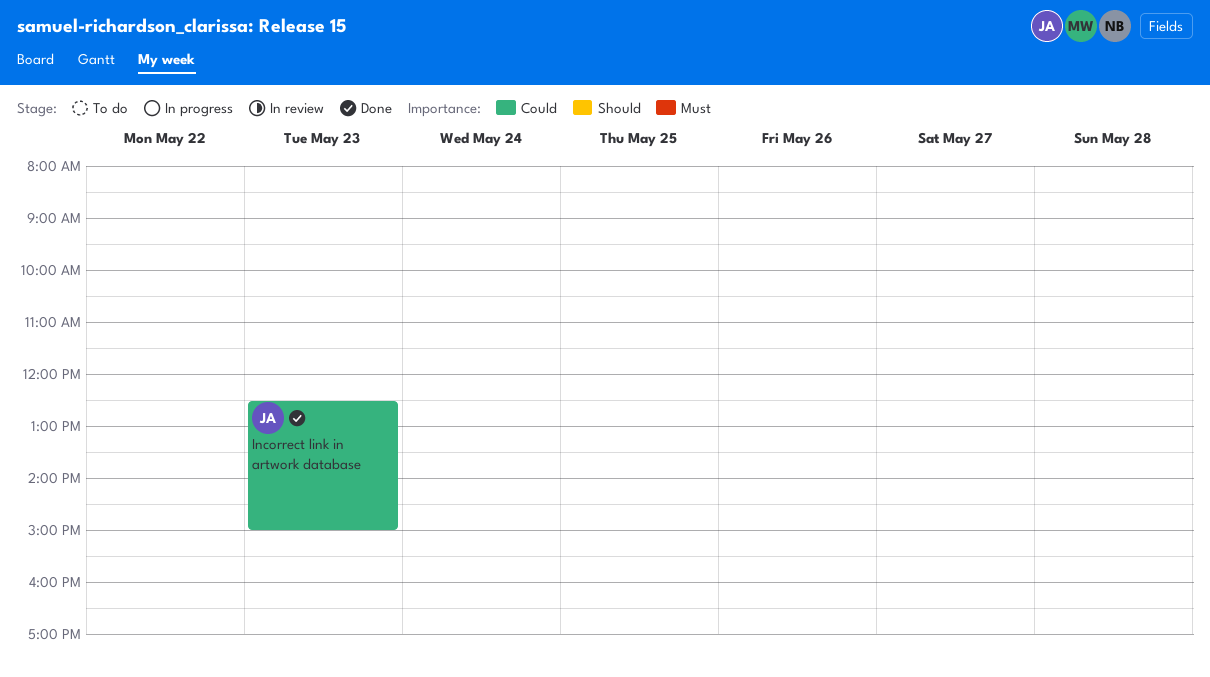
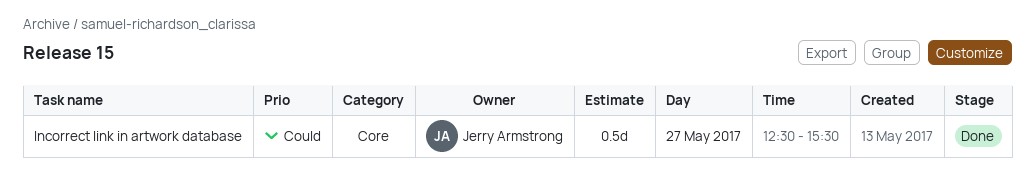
Incorrect link in artwork database, day: May 23 -> May 27
Incorrect link in artwork database, ends: 15:00 -> 15:30

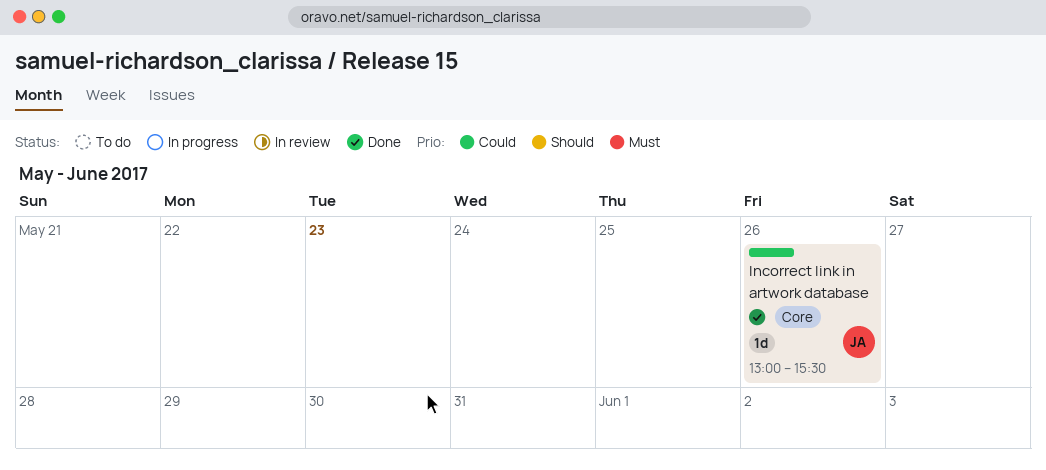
Incorrect link in artwork database, estimate: 0.5d -> 1d
Incorrect link in artwork database, day: May 27 -> May 26
Incorrect link in artwork database, begins: 12:30 -> 13:00

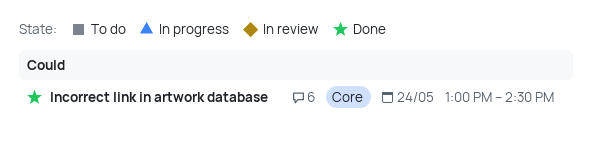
Incorrect link in artwork database, day: May 26 -> May 24
Incorrect link in artwork database, ends: 15:30 -> 14:30

